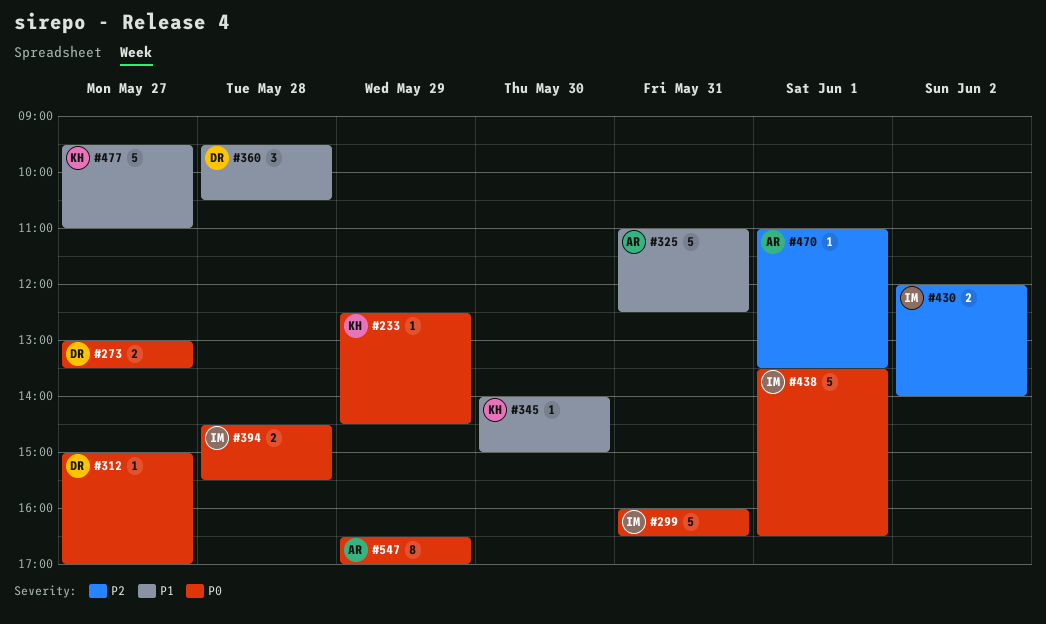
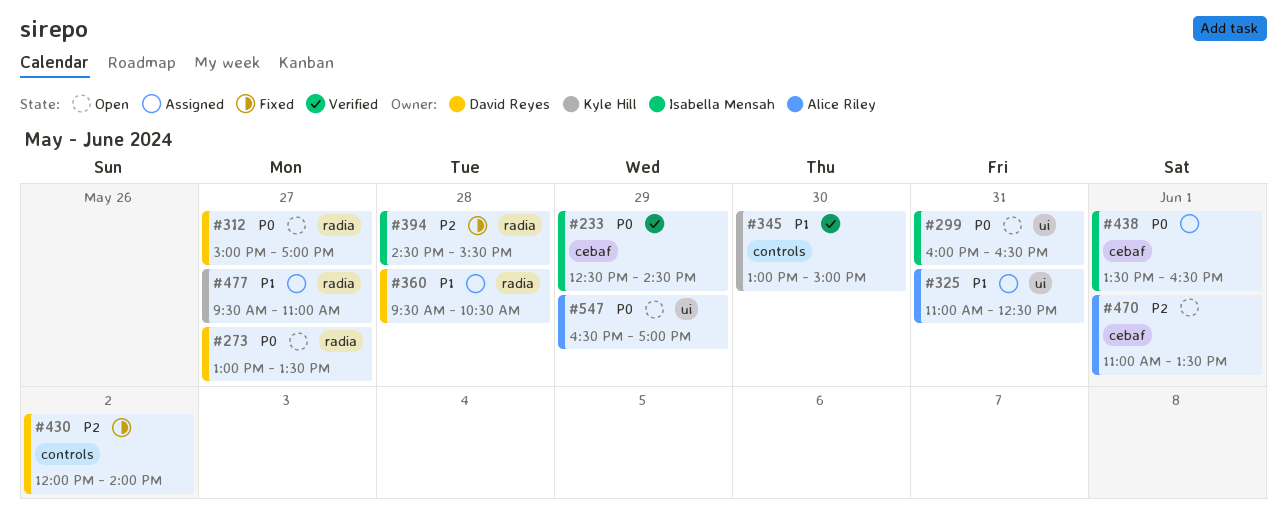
#233, owner: Kyle Hill -> Isabella Mensah
#345, begins: 14:00 -> 13:00
#394, priority: P0 -> P2
#430, owner: Isabella Mensah -> David Reyes

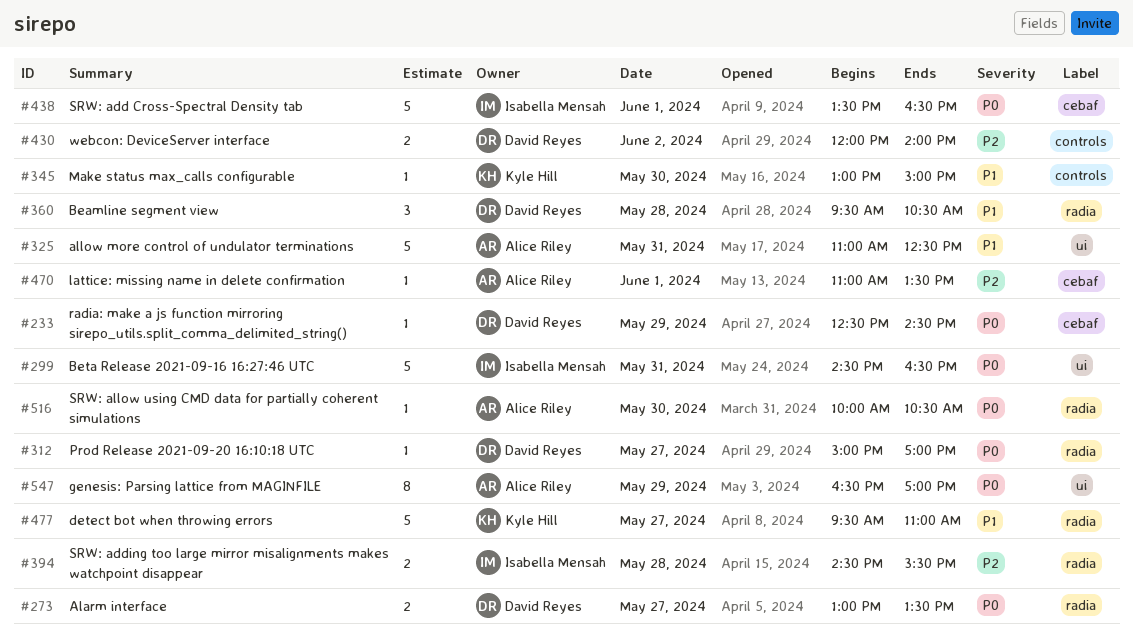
#233, owner: Isabella Mensah -> David Reyes
#299, begins: 16:00 -> 14:30
#516: none -> present

